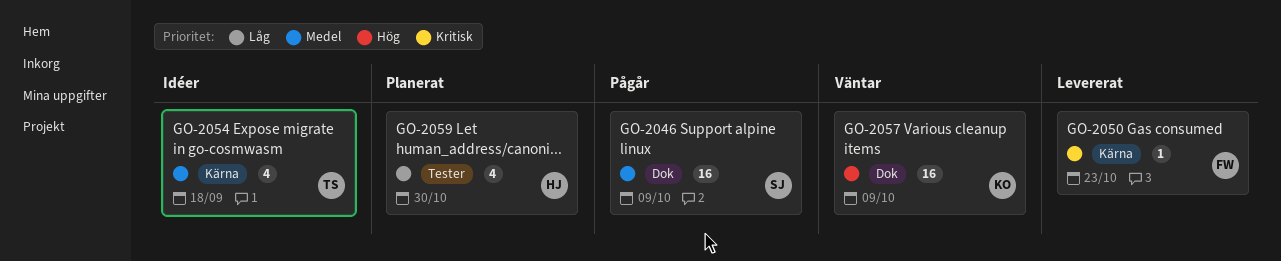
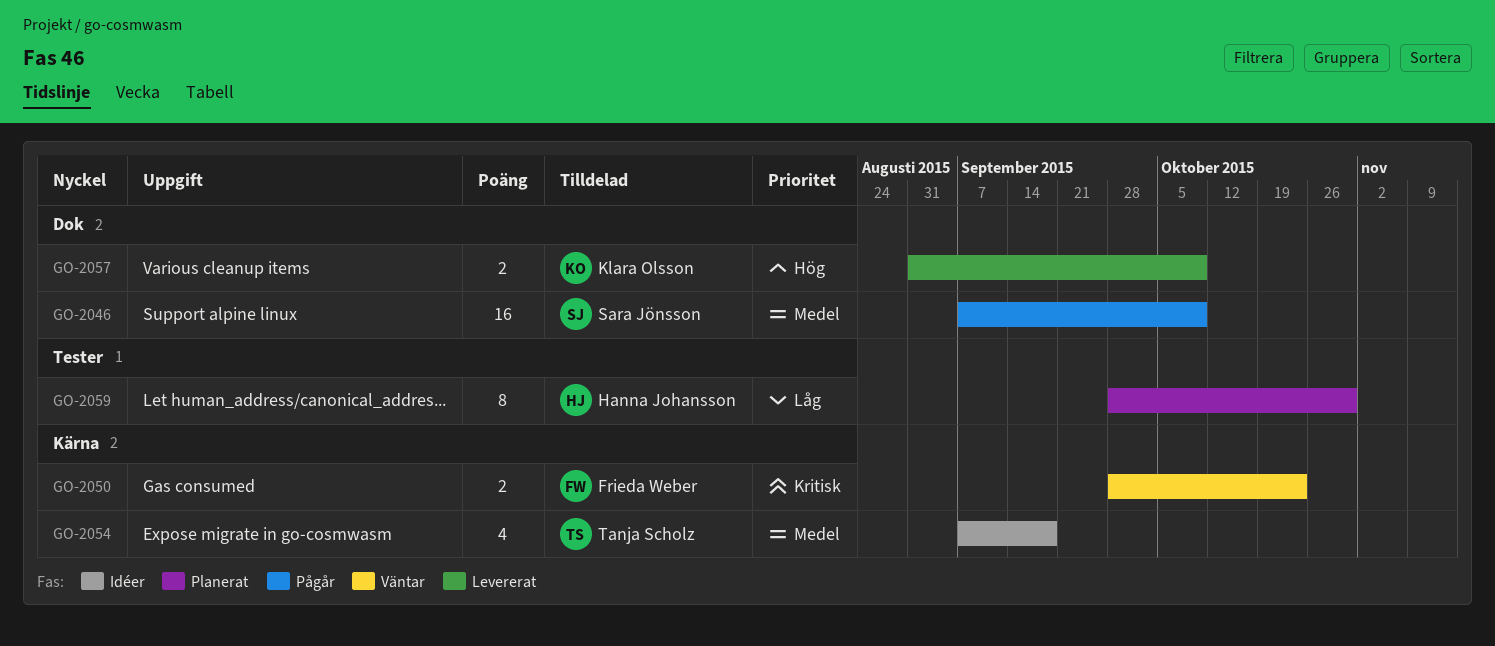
GO-2050, status: Levererat -> Väntar
GO-2050, estimate: 1 -> 2
GO-2057, status: Väntar -> Levererat
GO-2057, estimate: 16 -> 2
GO-2059, estimate: 4 -> 8

